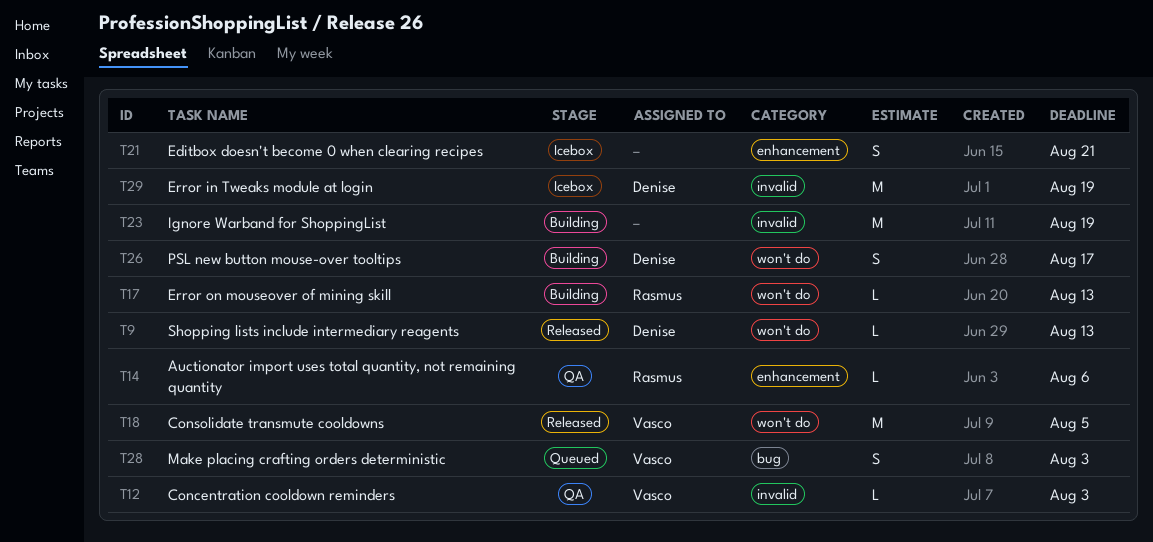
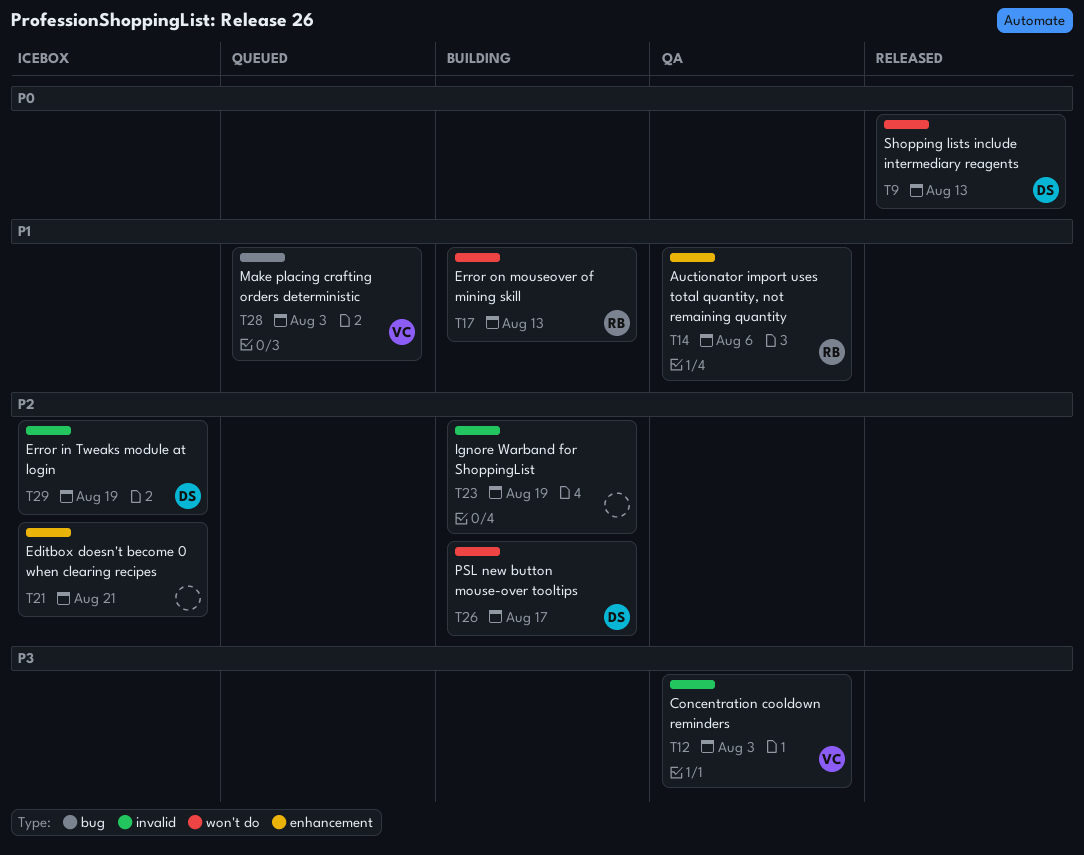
T18: present -> none

